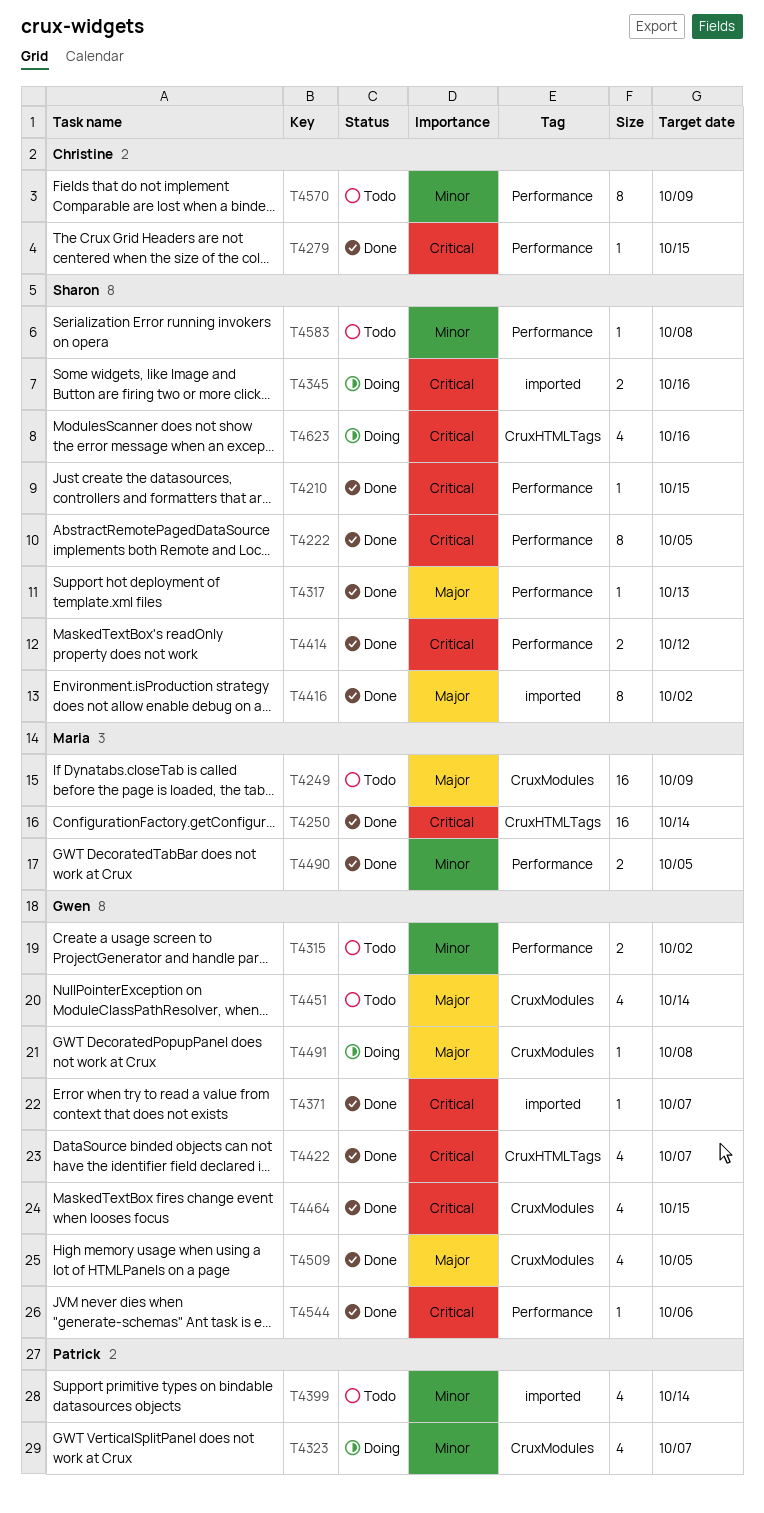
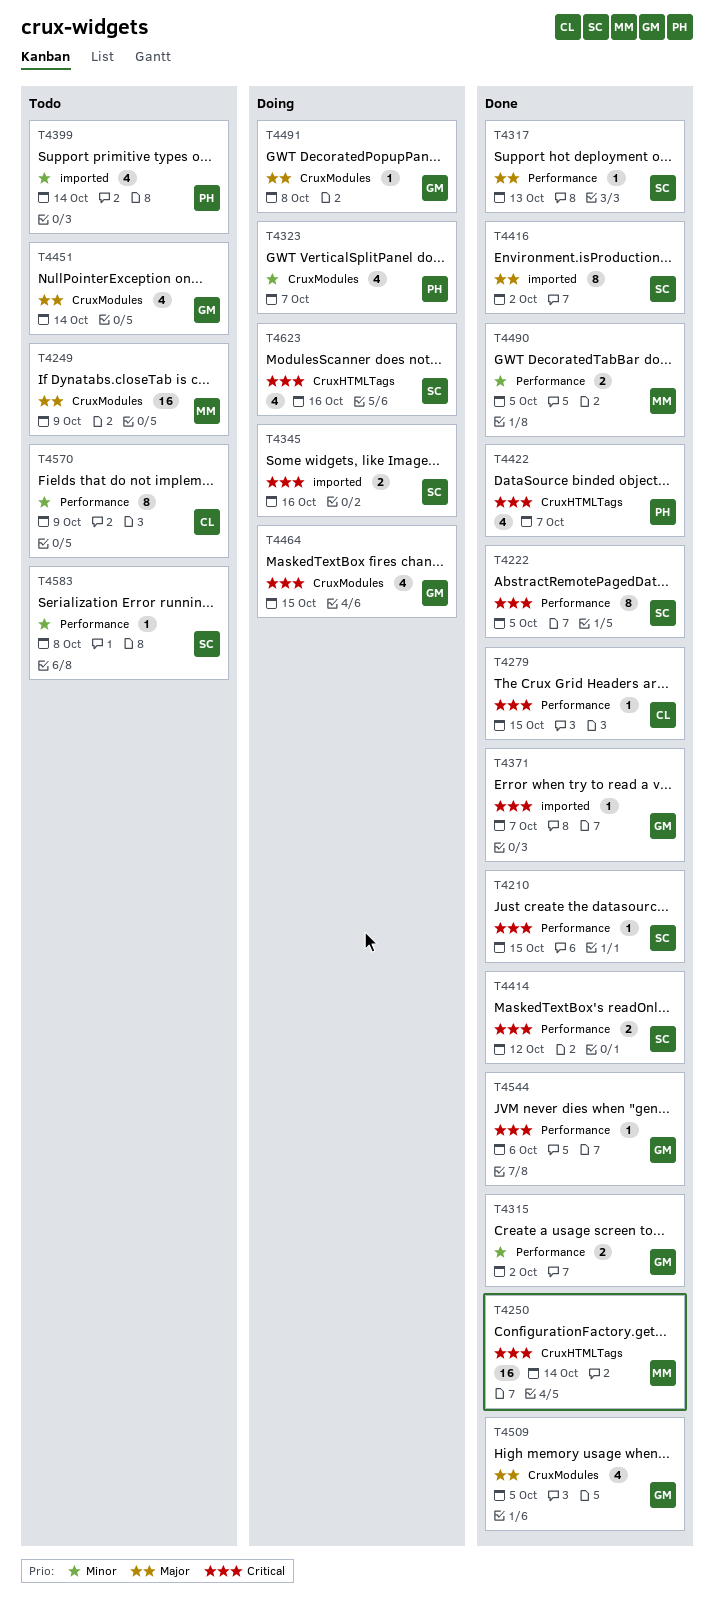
T4315, status: Todo -> Done
T4422, owner: Gwen -> Patrick
T4464, status: Done -> Doing

